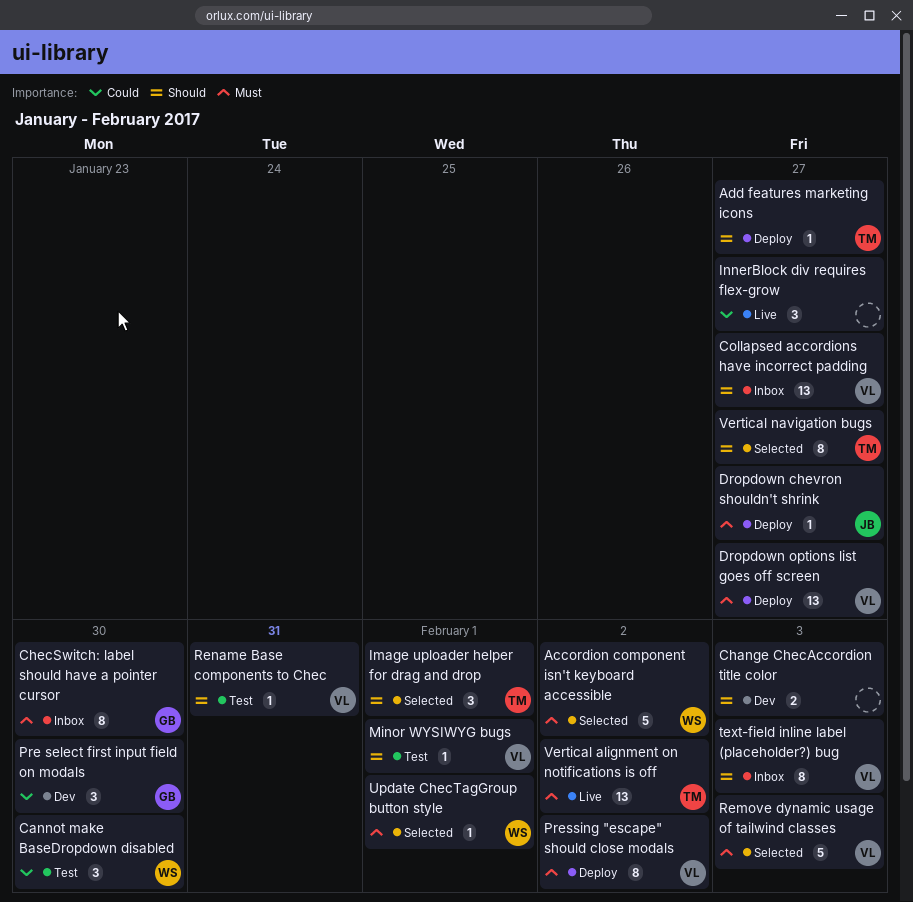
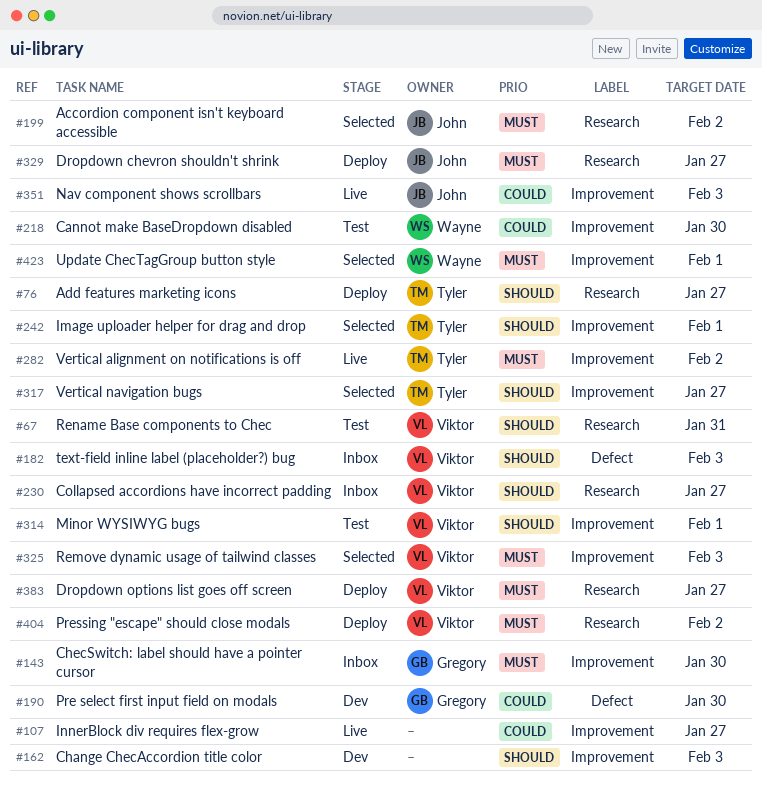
Accordion component isn't keyboard accessible, owner: Wayne -> John
Nav component shows scrollbars: none -> present

